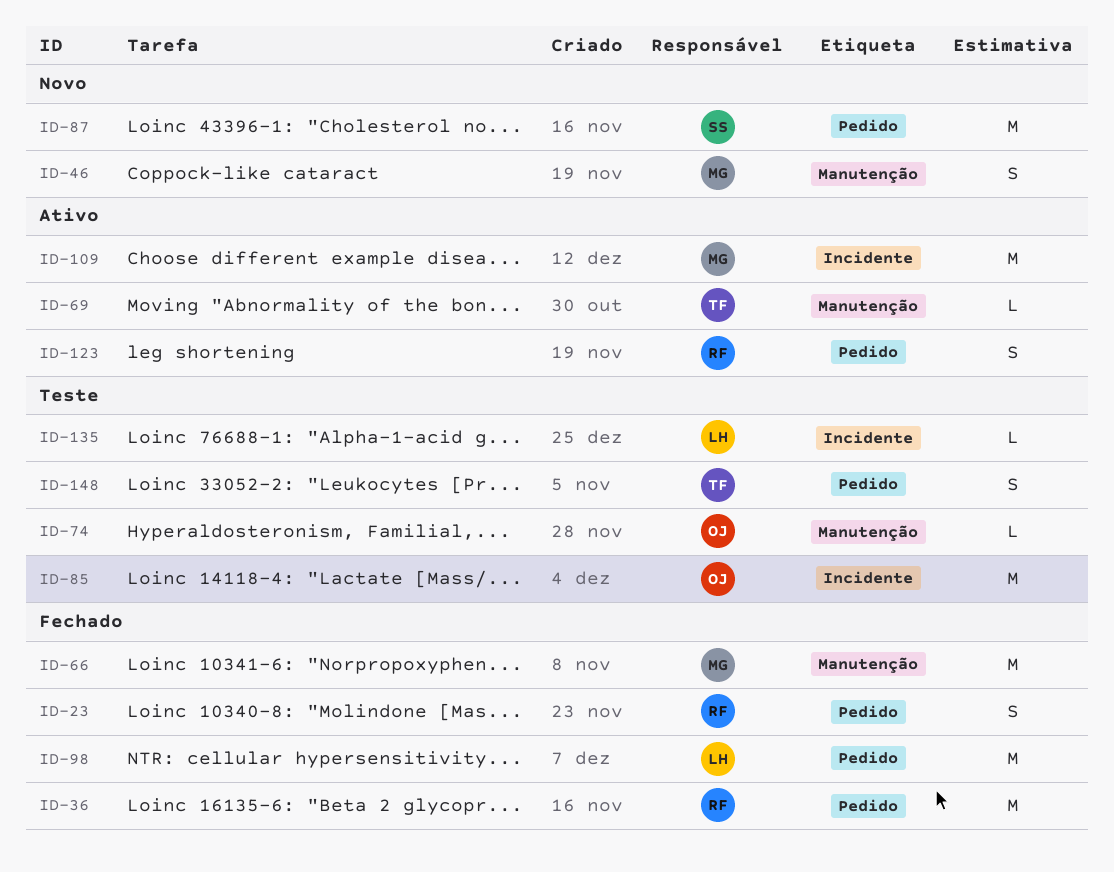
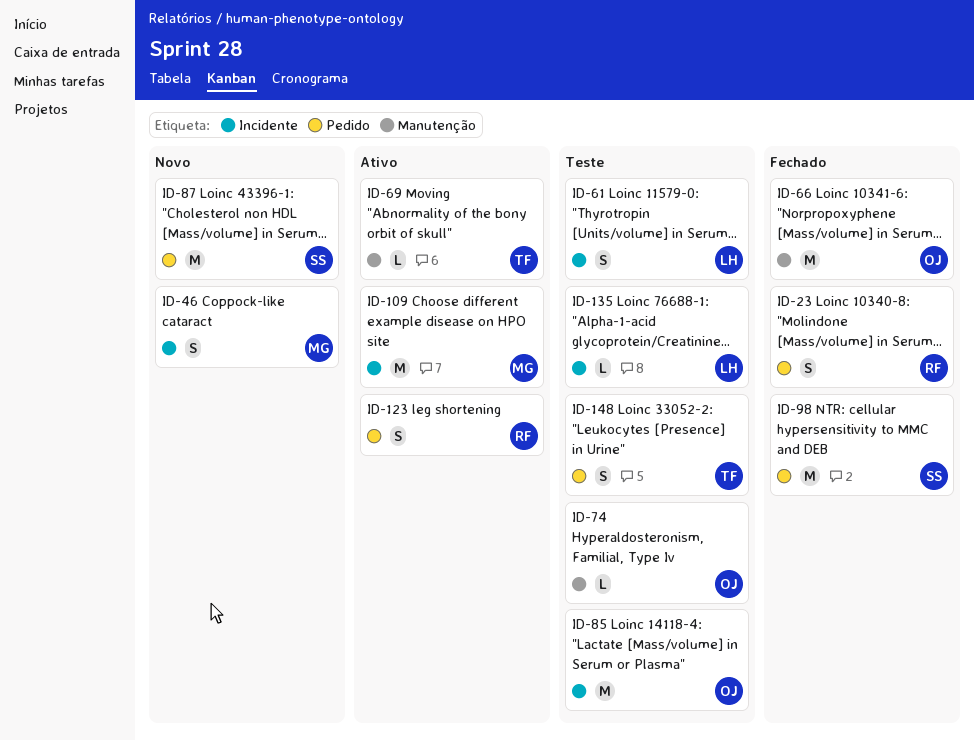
ID-36: present -> none
ID-46, label: Manutenção -> Incidente
ID-61: none -> present
ID-66, owner: MG -> OJ
ID-98, owner: LH -> SS

